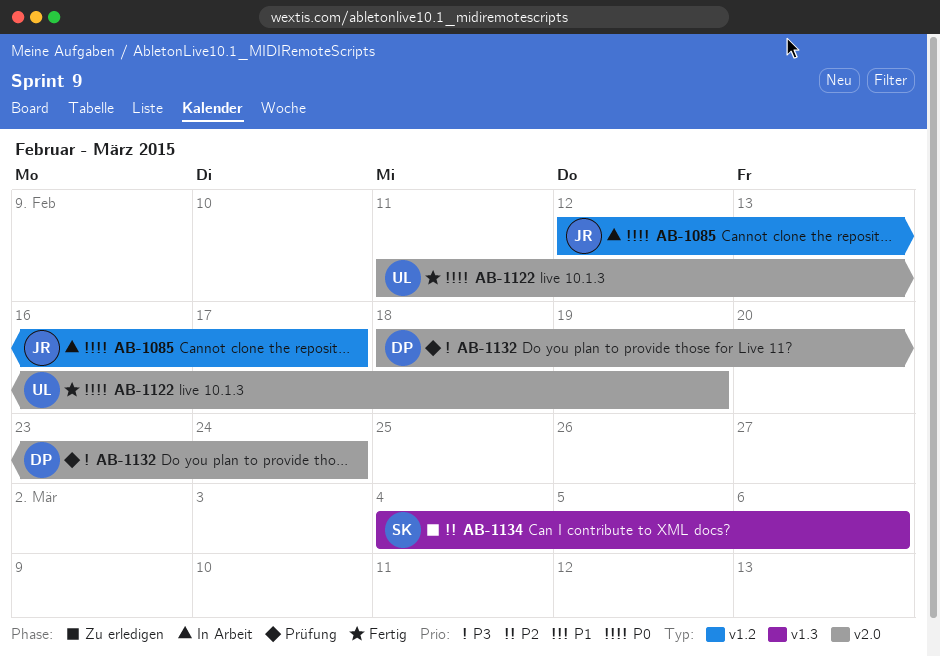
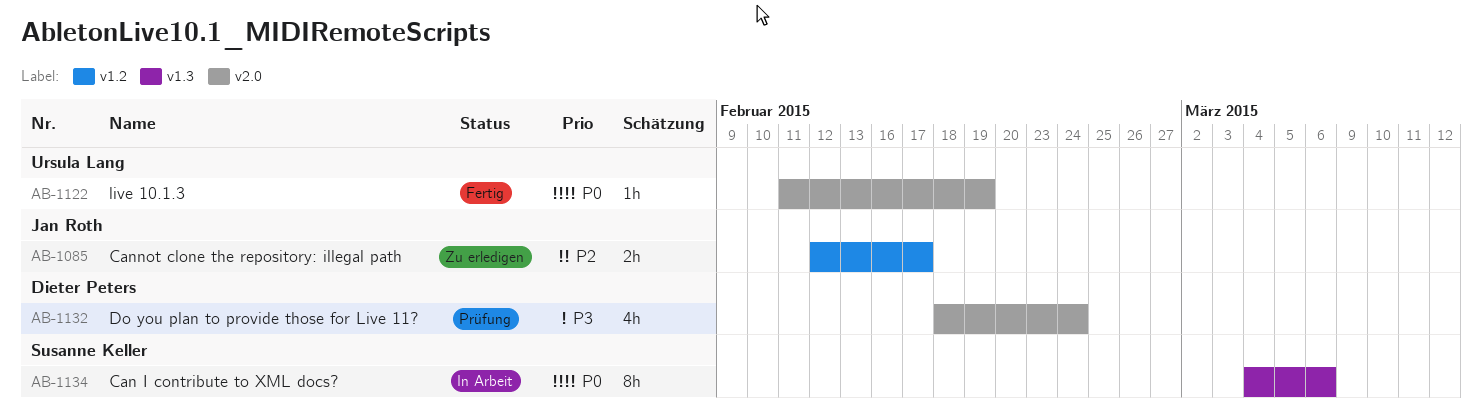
AB-1085, status: In Arbeit -> Zu erledigen
AB-1085, priority: P0 -> P2
AB-1134, status: Zu erledigen -> In Arbeit
AB-1134, priority: P2 -> P0

